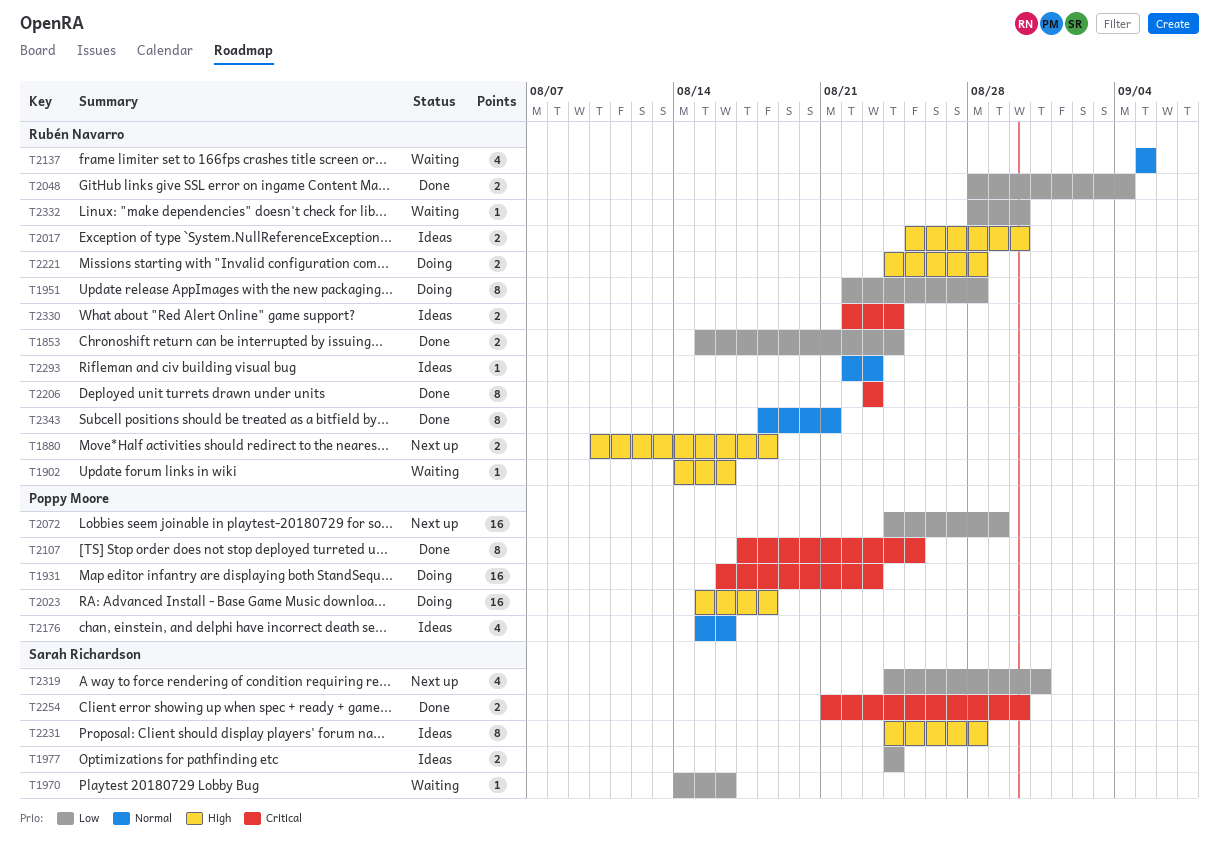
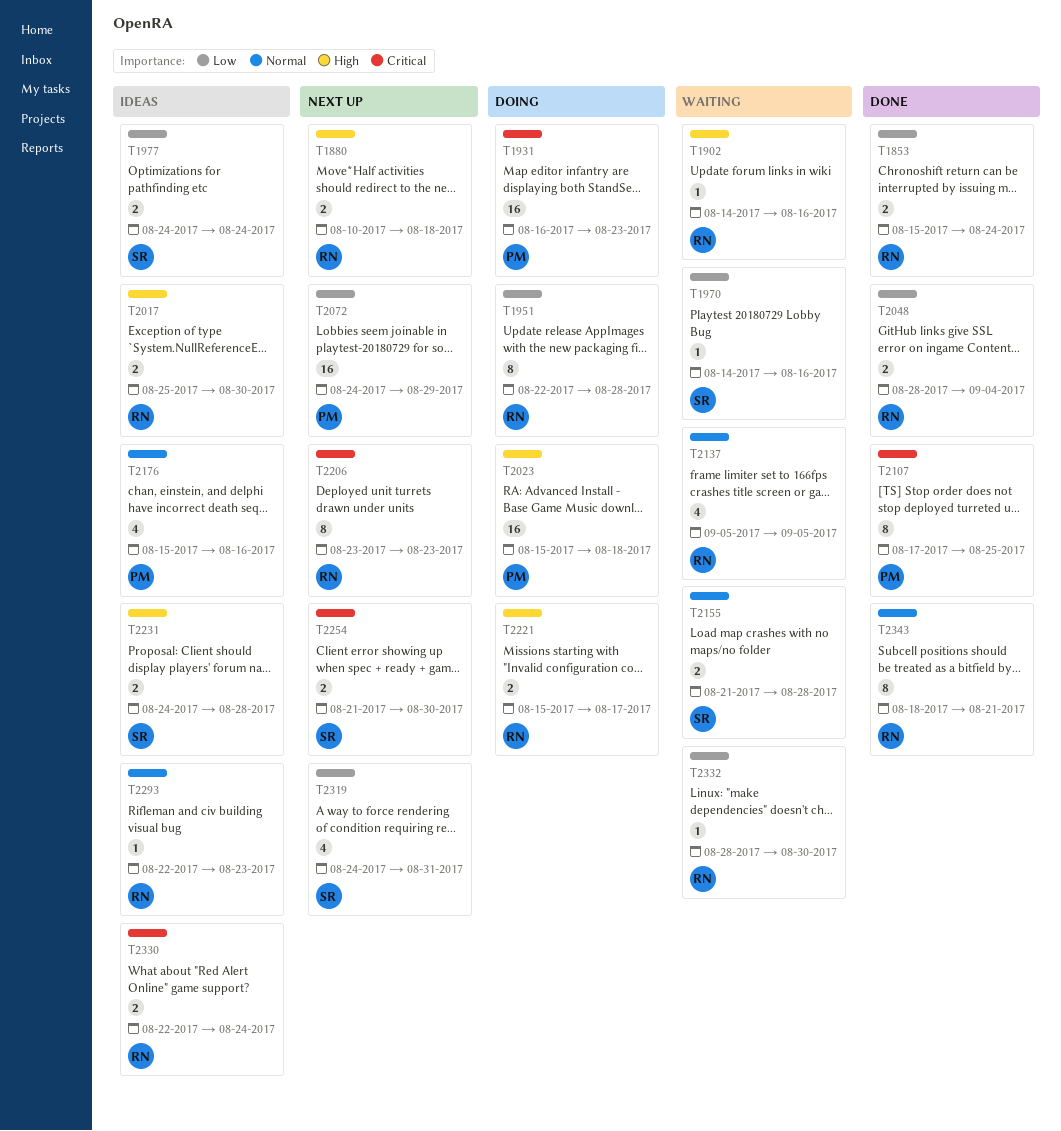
T2155: none -> present
T2206, status: Done -> Next up
T2221, start: Aug 24 -> Aug 15
T2221, due: Aug 28 -> Aug 17
T2231, estimate: 8 -> 2
T2254, status: Done -> Next up

